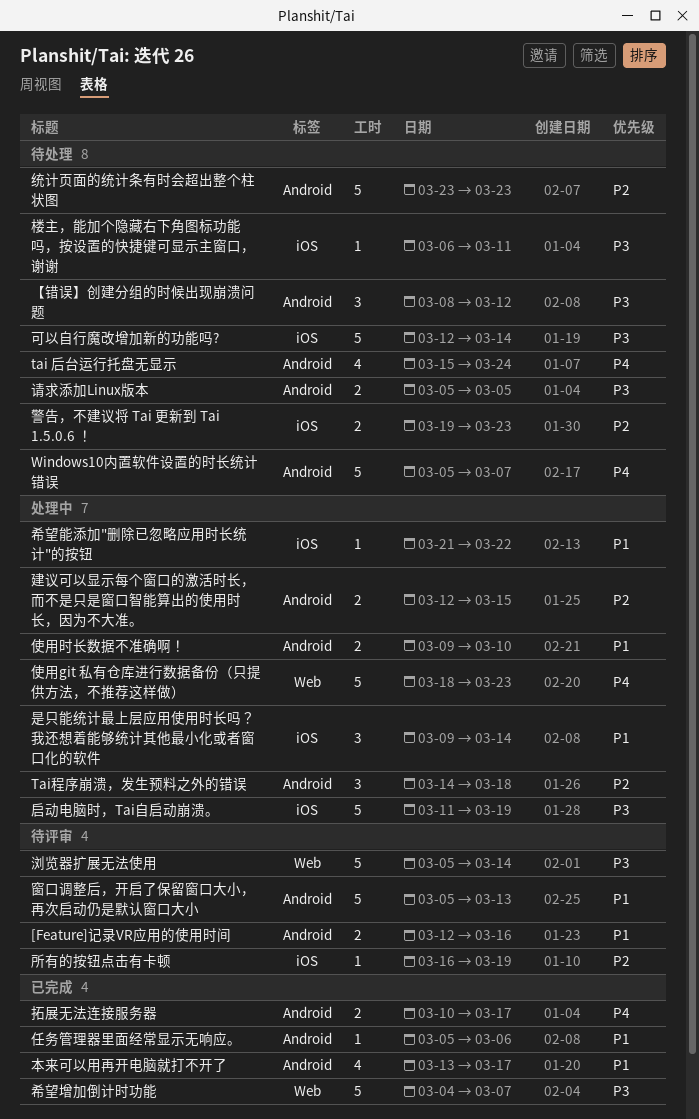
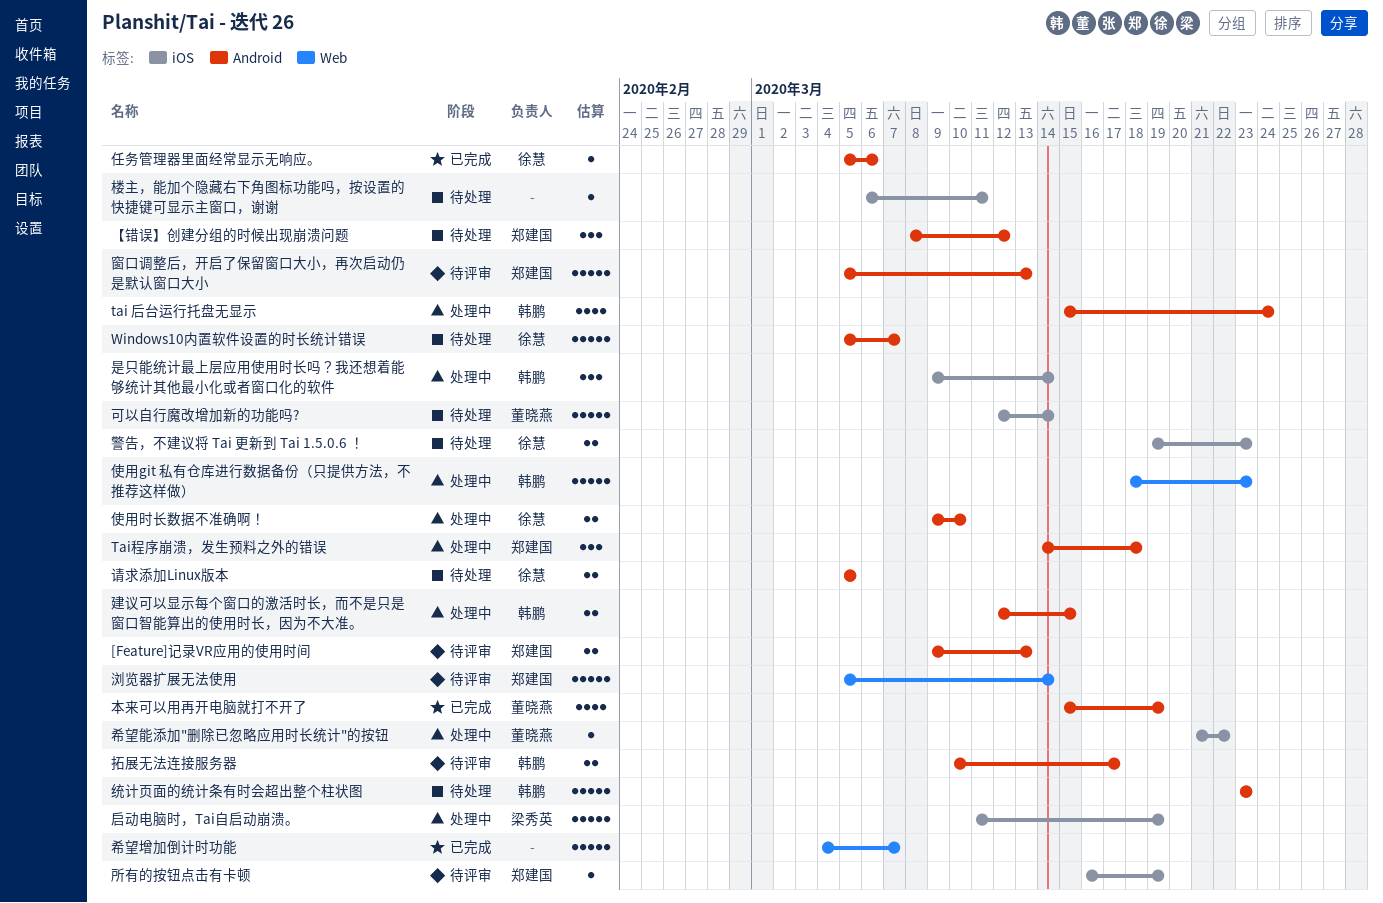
[Feature]记录VR应用的使用时间, start: Mar 12 -> Mar 9
[Feature]记录VR应用的使用时间, due: Mar 16 -> Mar 13
tai 后台运行托盘无显示, status: 待处理 -> 处理中
拓展无法连接服务器, status: 已完成 -> 待评审
本来可以用再开电脑就打不开了, start: Mar 13 -> Mar 15
本来可以用再开电脑就打不开了, due: Mar 17 -> Mar 19

